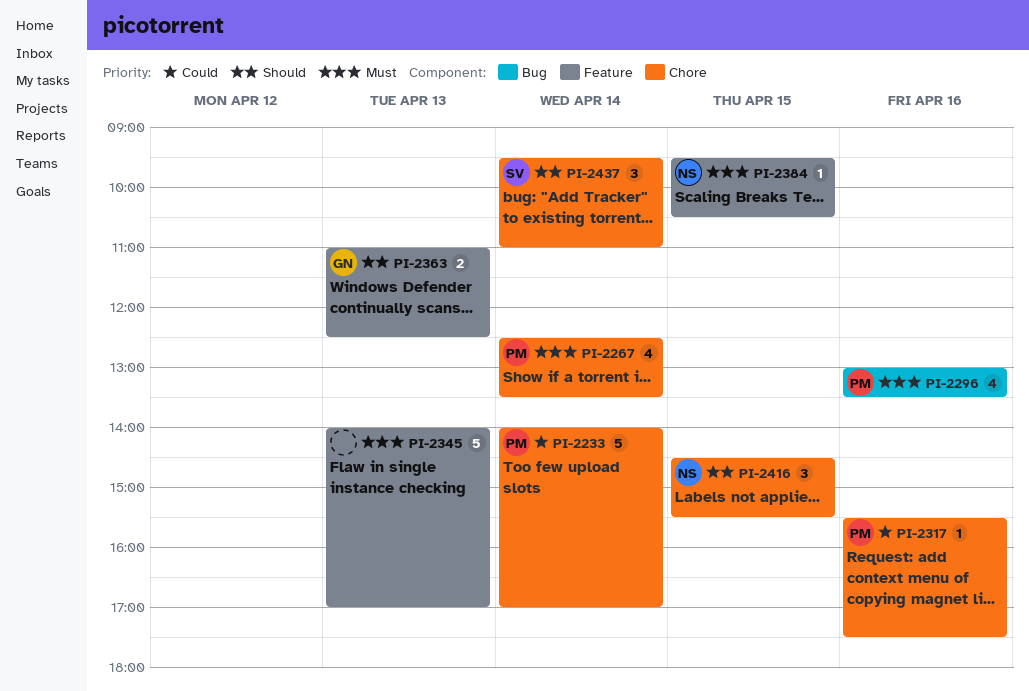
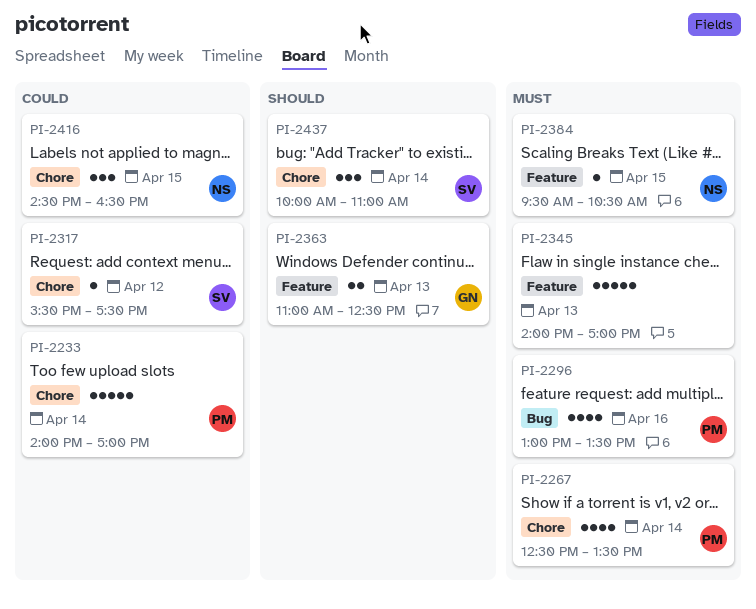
PI-2317, owner: PM -> SV
PI-2317, day: Apr 16 -> Apr 12
PI-2416, priority: Should -> Could
PI-2416, ends: 15:30 -> 16:30
PI-2437, begins: 09:30 -> 10:00

